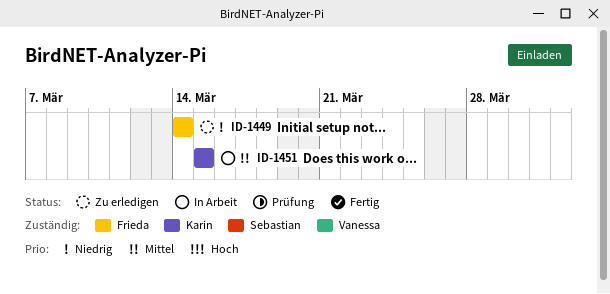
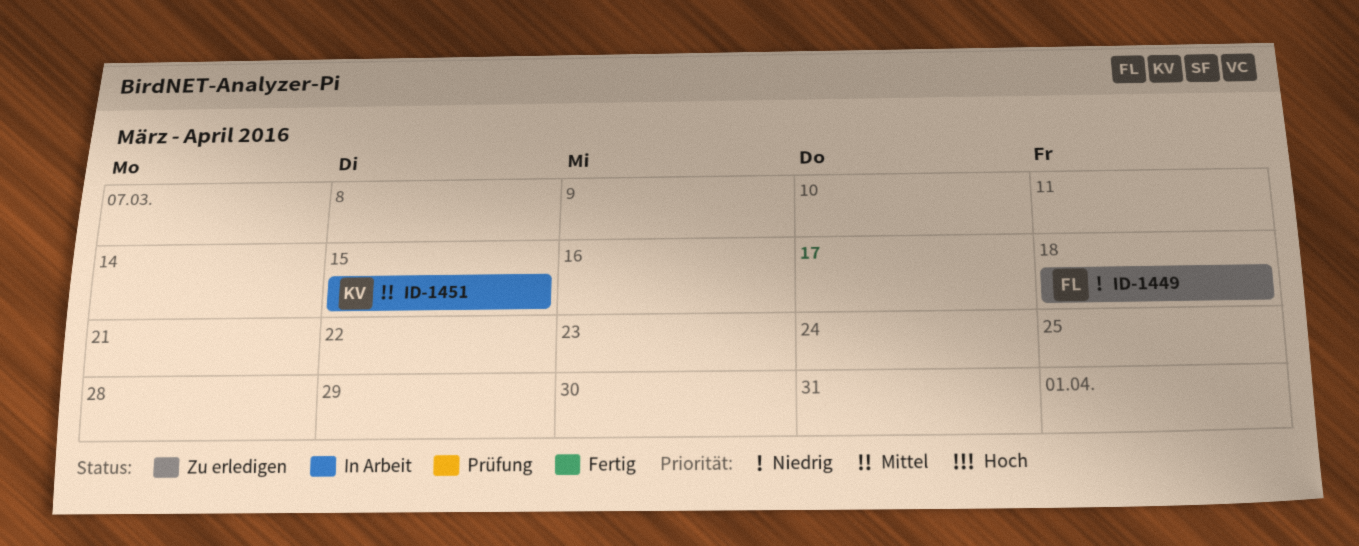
ID-1449, start: Mar 14 -> Mar 18
ID-1449, due: Mar 14 -> Mar 18

